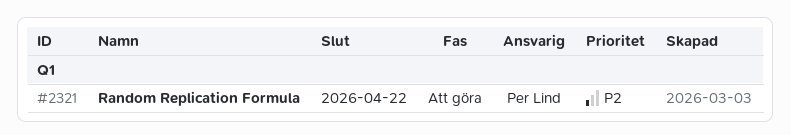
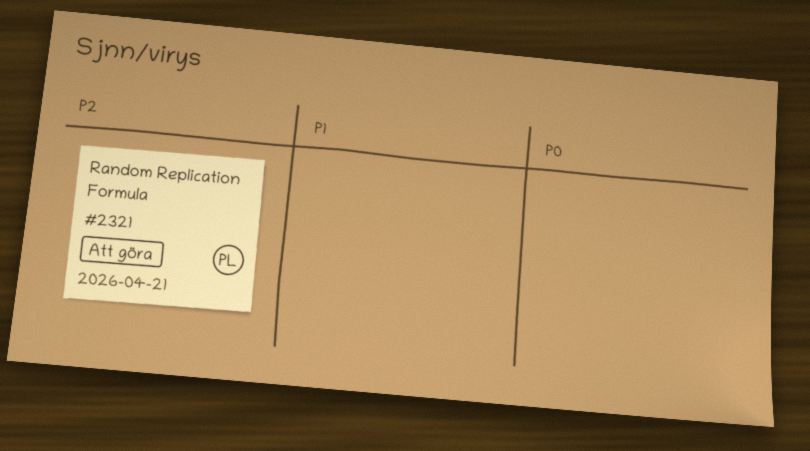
#2321, due: Apr 22 -> Apr 21

